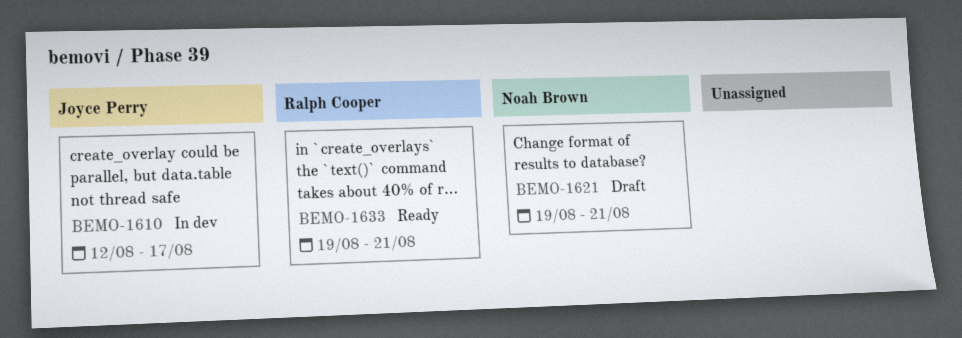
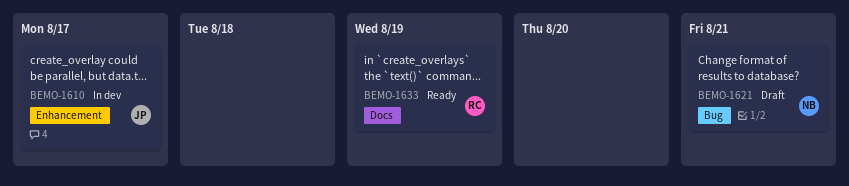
BEMO-1633, due: Aug 21 -> Aug 19

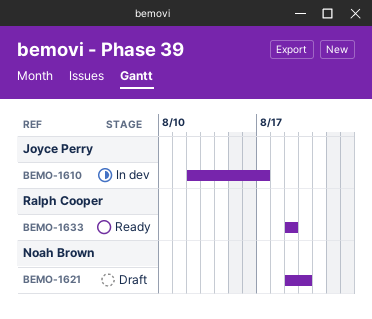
BEMO-1621, due: Aug 21 -> Aug 20

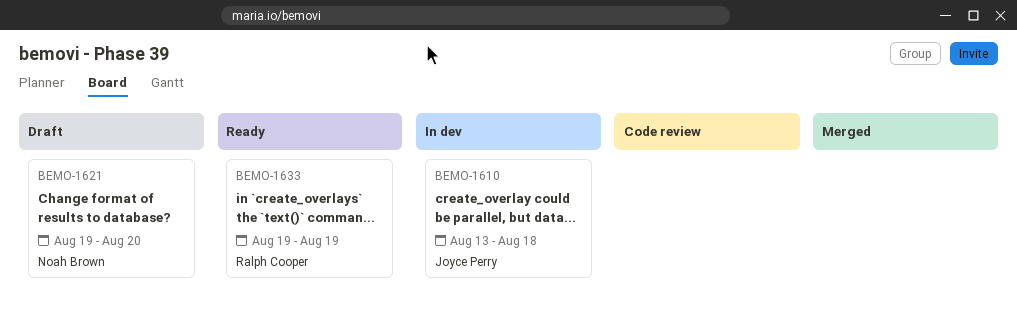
BEMO-1610, start: Aug 12 -> Aug 13
BEMO-1610, due: Aug 17 -> Aug 18

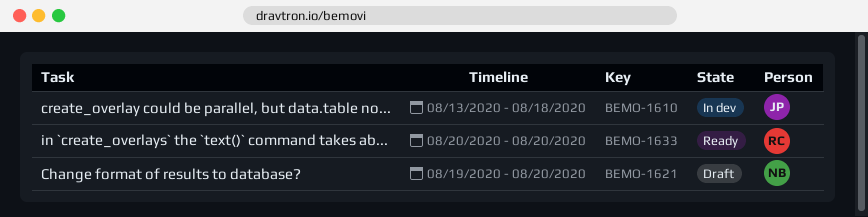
BEMO-1633, start: Aug 19 -> Aug 20
BEMO-1633, due: Aug 19 -> Aug 20

